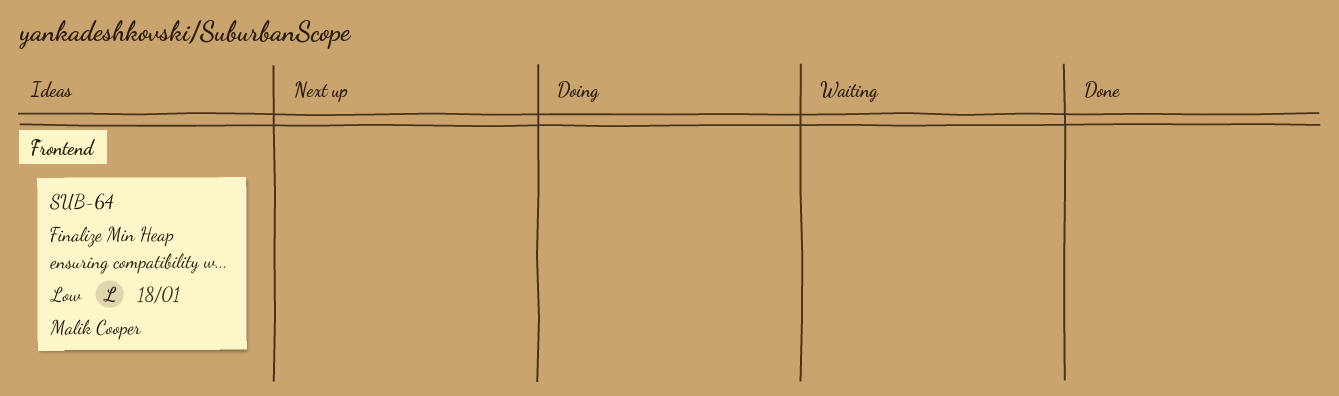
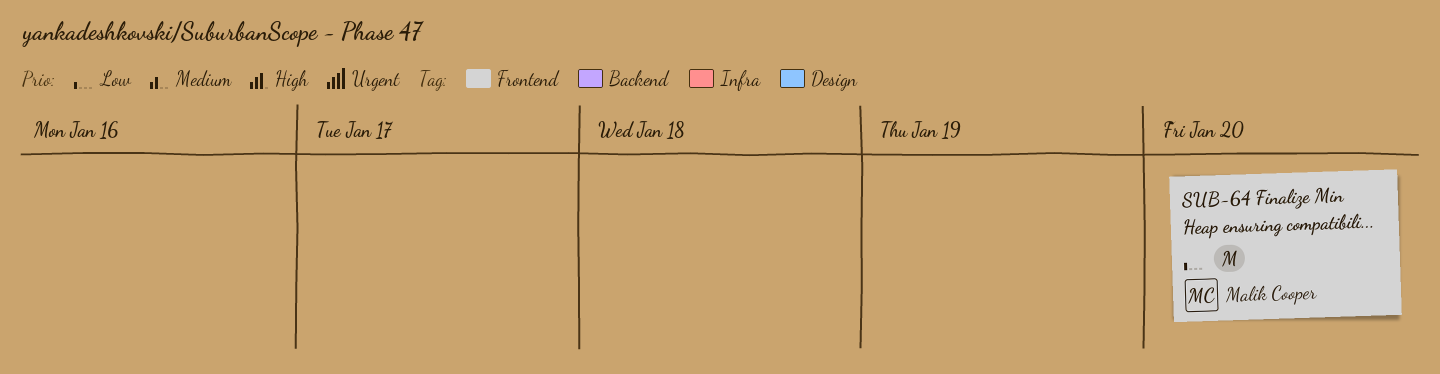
SUB-64, estimate: L -> M
SUB-64, due: Jan 18 -> Jan 20

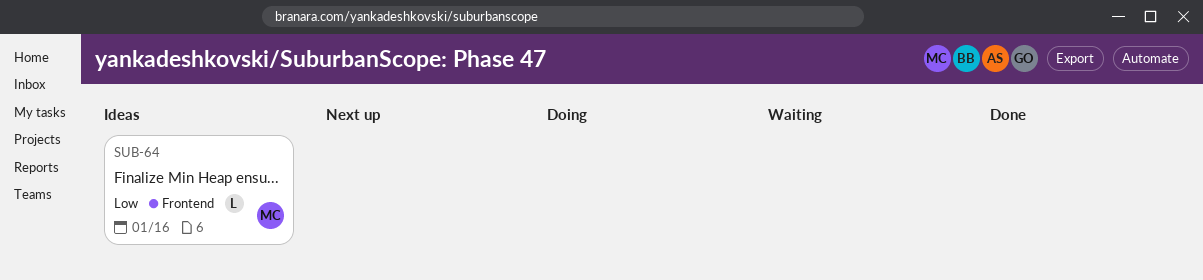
SUB-64, estimate: M -> L
SUB-64, due: Jan 20 -> Jan 16

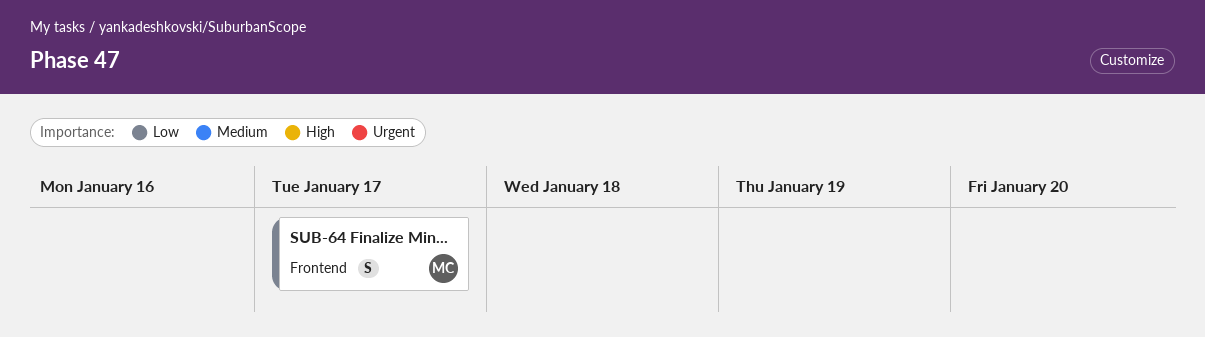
SUB-64, estimate: L -> S
SUB-64, due: Jan 16 -> Jan 17

